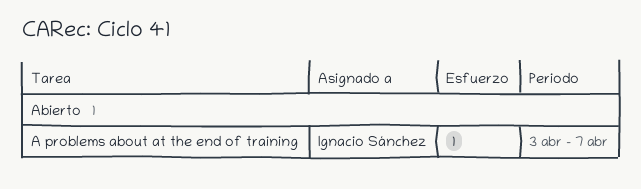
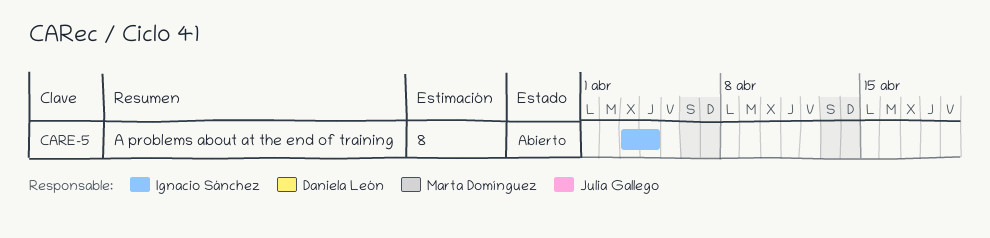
A problems about at the end of training, estimate: 1 -> 8
A problems about at the end of training, due: Apr 7 -> Apr 4

